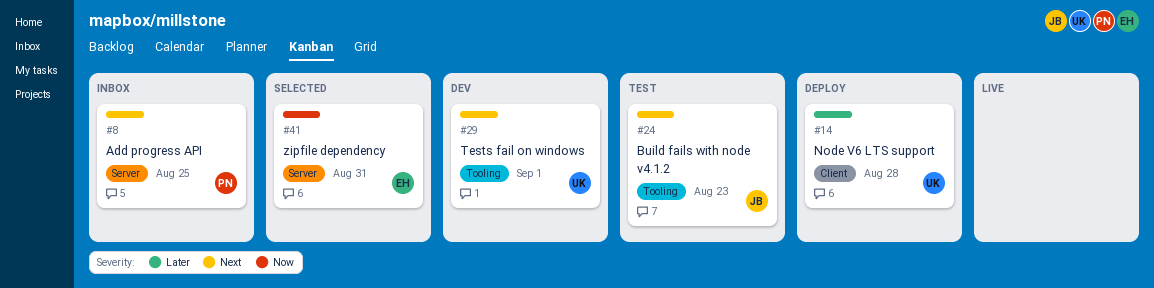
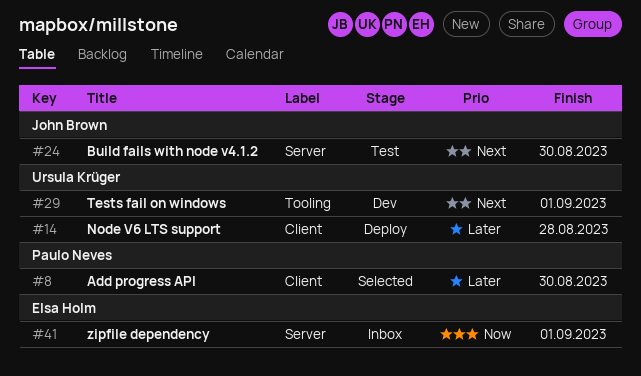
#8, status: Inbox -> Selected
#8, priority: Next -> Later
#8, label: Server -> Client
#8, due: Aug 25 -> Aug 30
#24, label: Tooling -> Server
#24, due: Aug 23 -> Aug 30
#41, status: Selected -> Inbox
#41, due: Aug 31 -> Sep 1

